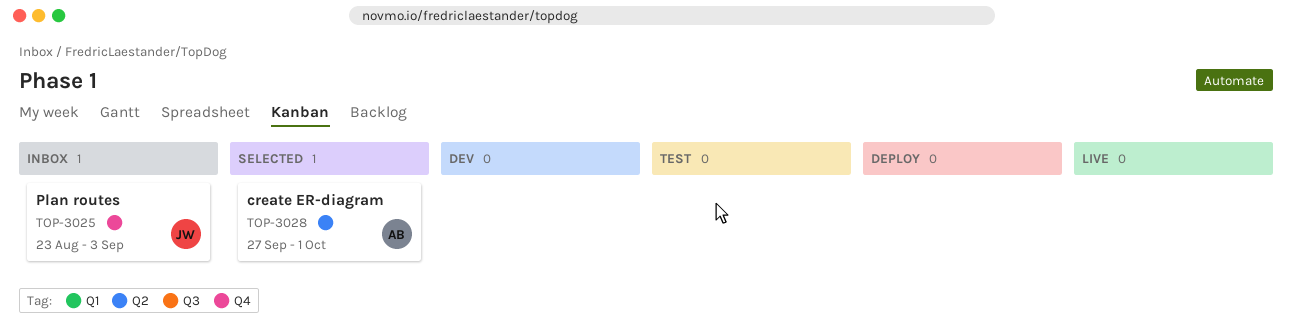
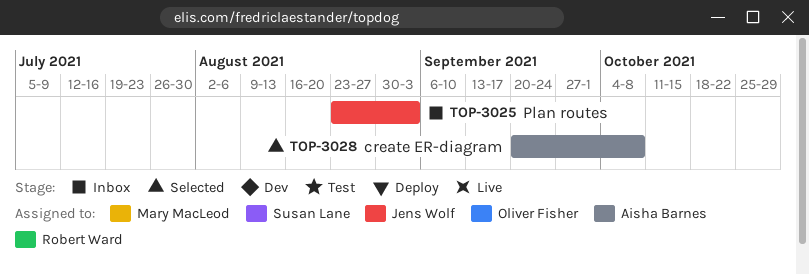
TOP-3028, start: Sep 27 -> Sep 20
TOP-3028, due: Oct 1 -> Oct 8

